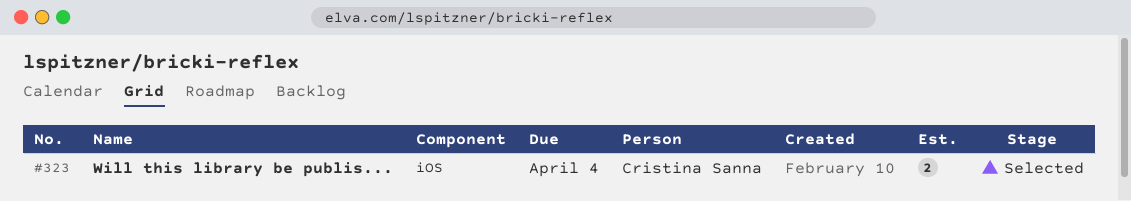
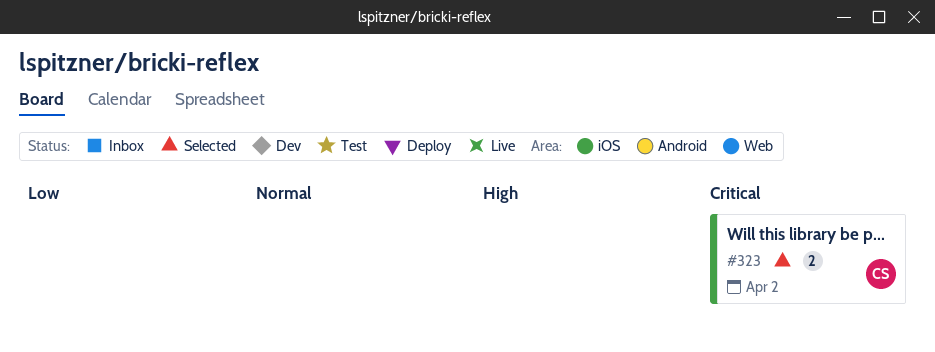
#323, due: Apr 4 -> Apr 2

